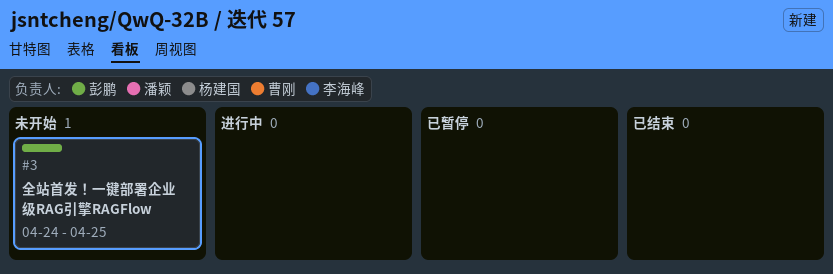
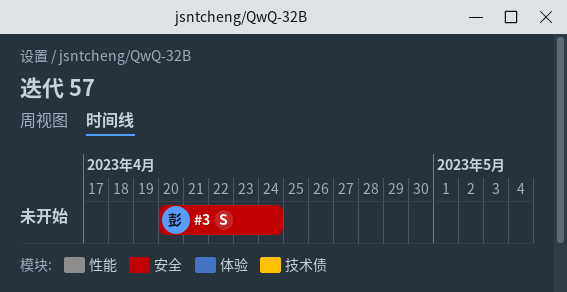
#3, start: Apr 24 -> Apr 20
#3, due: Apr 25 -> Apr 24

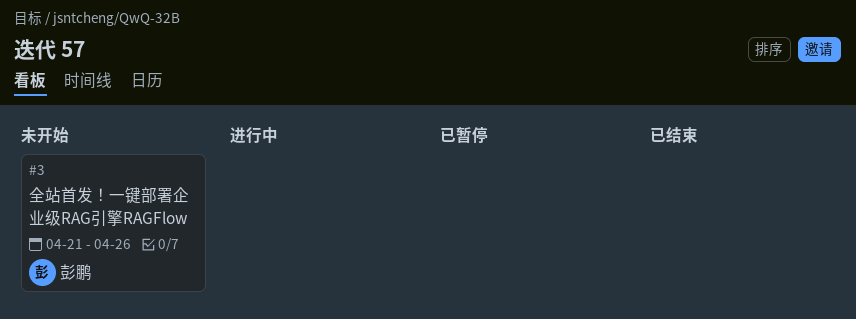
#3, start: Apr 20 -> Apr 21
#3, due: Apr 24 -> Apr 26

